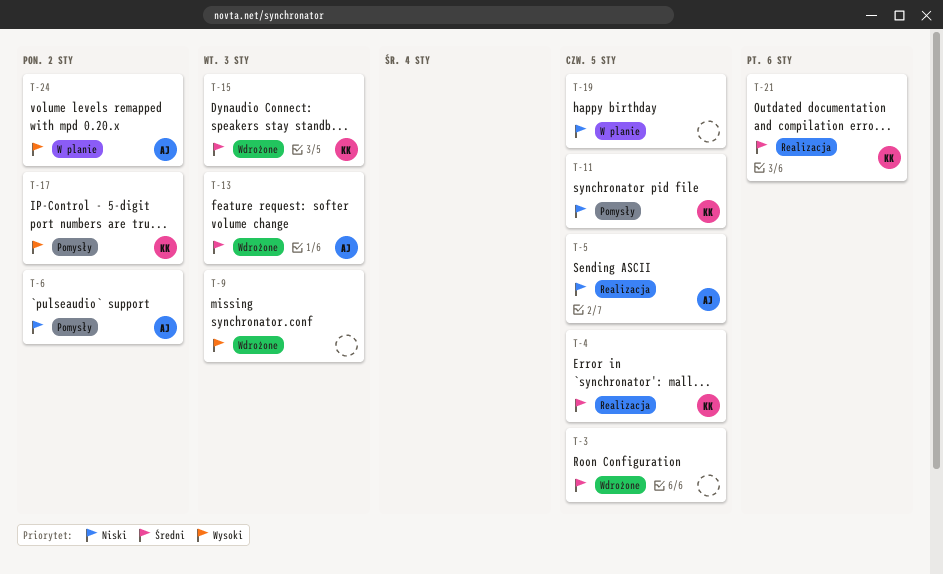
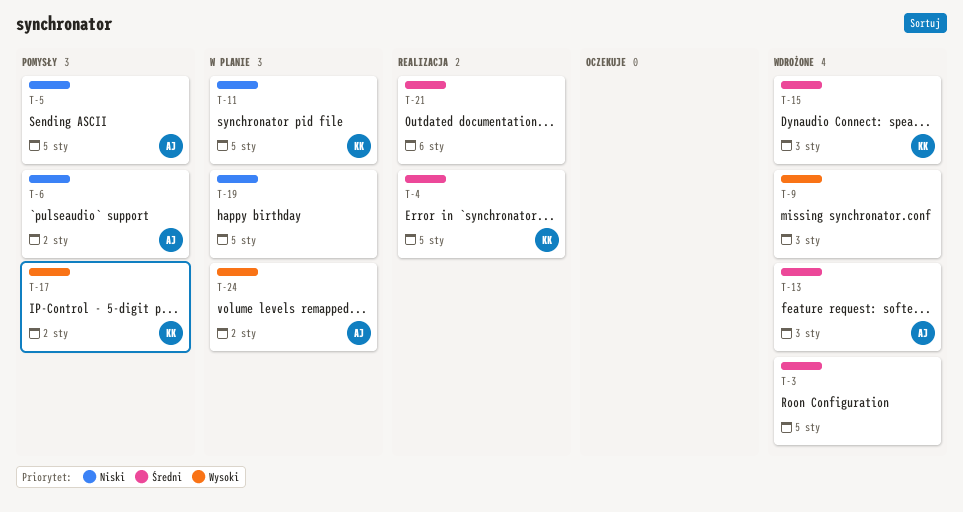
T-5, status: Realizacja -> Pomysły
T-11, status: Pomysły -> W planie
T-21, owner: KK -> none

